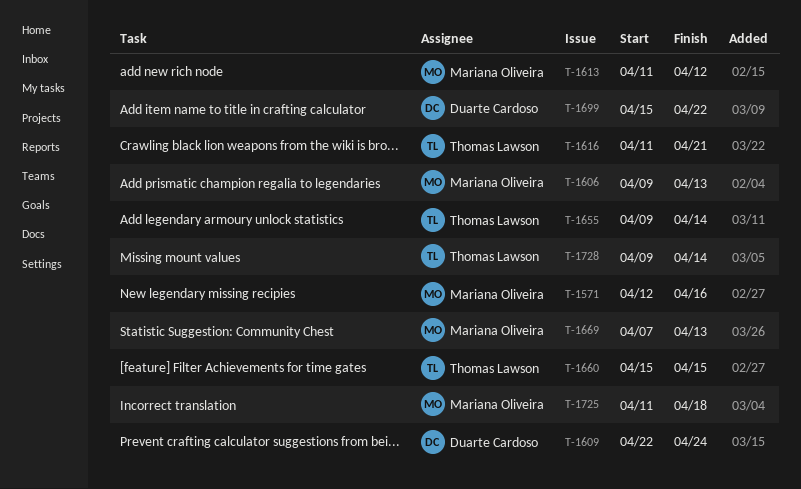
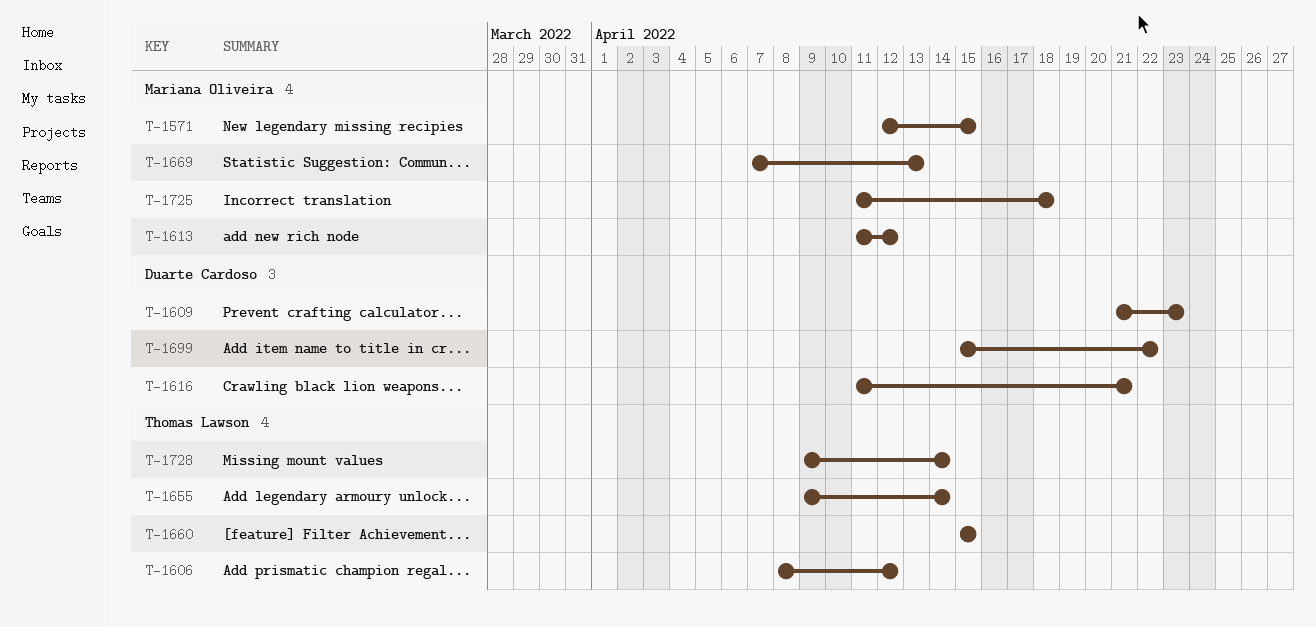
T-1571, due: Apr 16 -> Apr 15
T-1606, owner: Mariana Oliveira -> Thomas Lawson
T-1606, start: Apr 9 -> Apr 8
T-1606, due: Apr 13 -> Apr 12
T-1609, start: Apr 22 -> Apr 21
T-1609, due: Apr 24 -> Apr 23
T-1616, owner: Thomas Lawson -> Duarte Cardoso

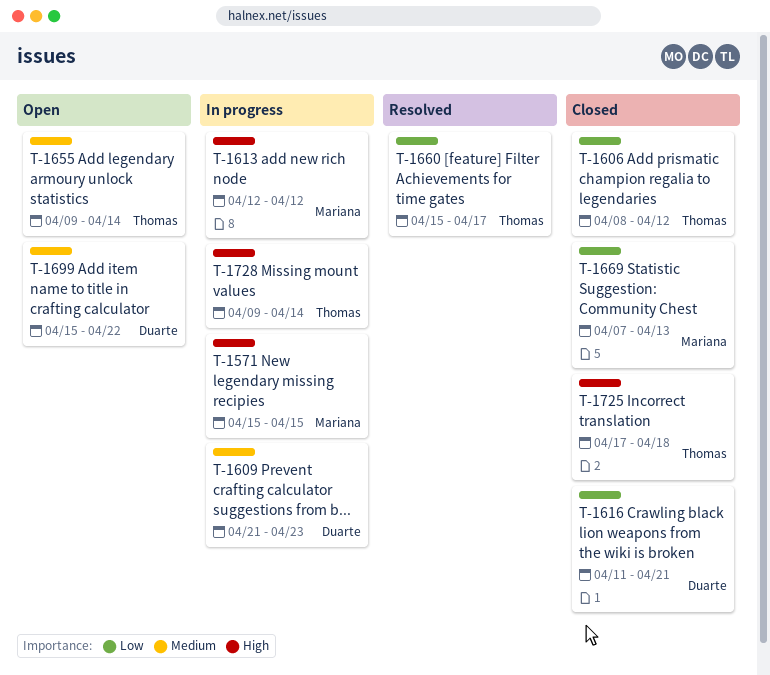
T-1571, start: Apr 12 -> Apr 15
T-1613, start: Apr 11 -> Apr 12
T-1660, due: Apr 15 -> Apr 17
T-1725, owner: Mariana Oliveira -> Thomas Lawson
T-1725, start: Apr 11 -> Apr 17

